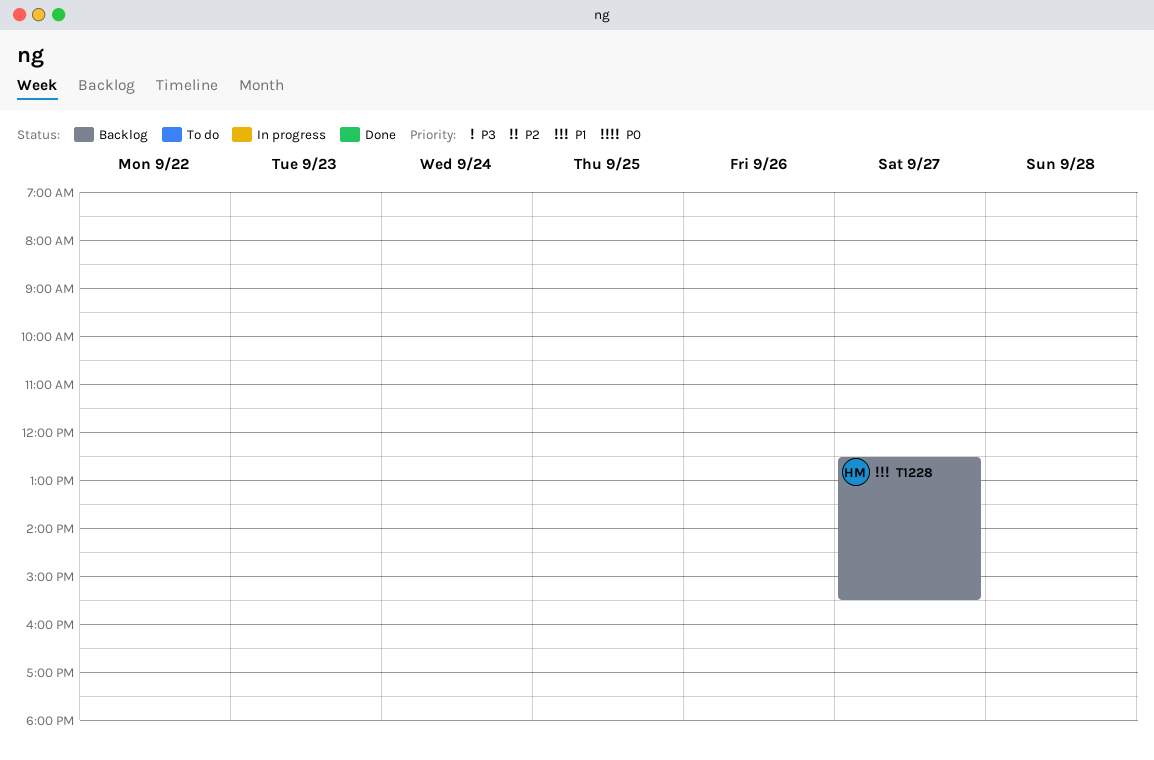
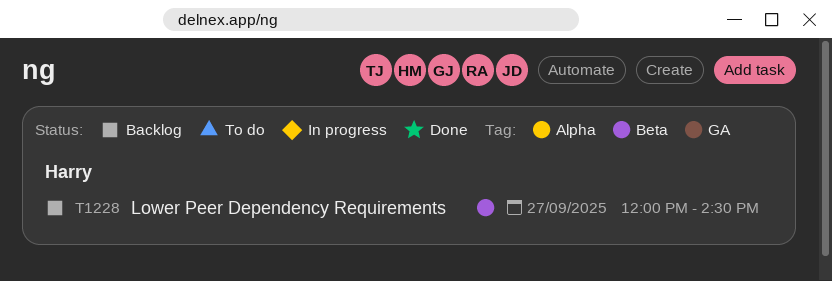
T1228, begins: 12:30 -> 12:00
T1228, ends: 15:30 -> 14:30

